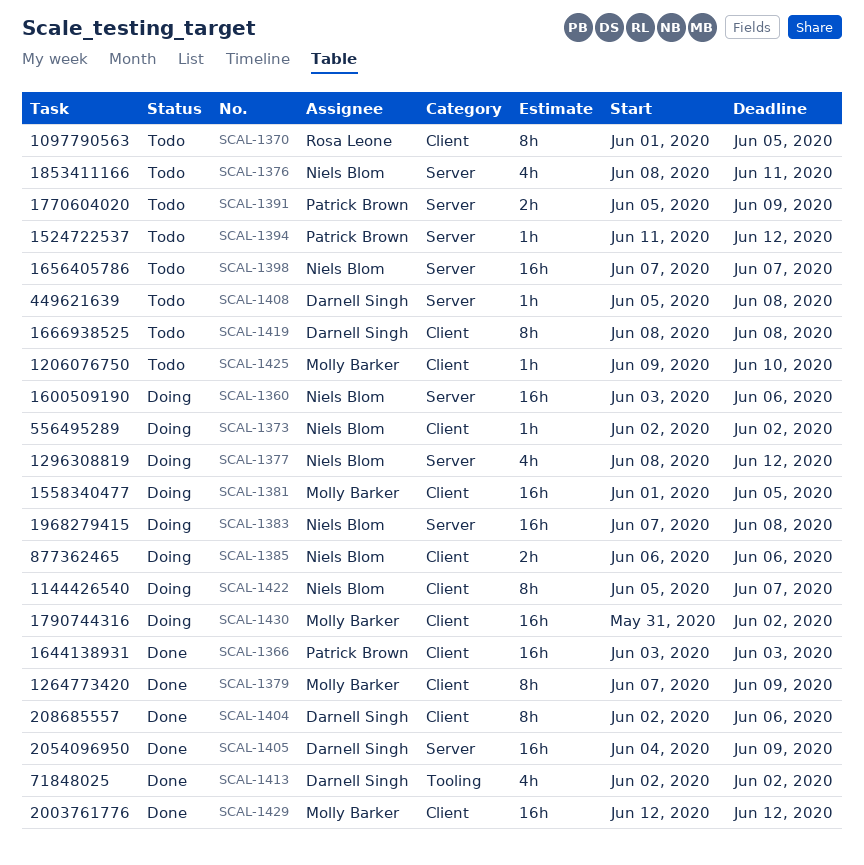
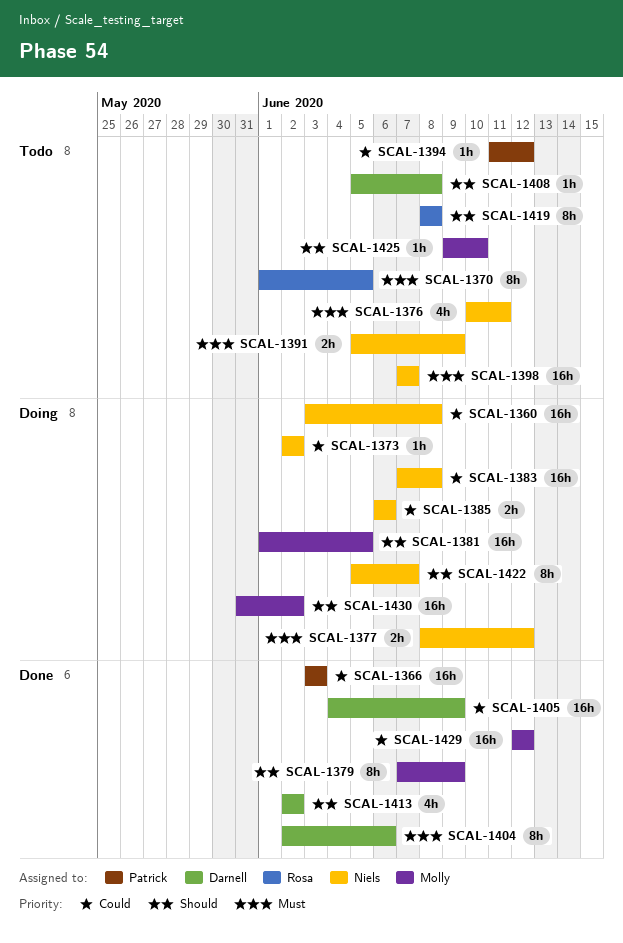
SCAL-1360, due: Jun 6 -> Jun 8
SCAL-1376, start: Jun 8 -> Jun 10
SCAL-1377, estimate: 4h -> 2h
SCAL-1391, owner: Patrick Brown -> Niels Blom
SCAL-1419, owner: Darnell Singh -> Rosa Leone

